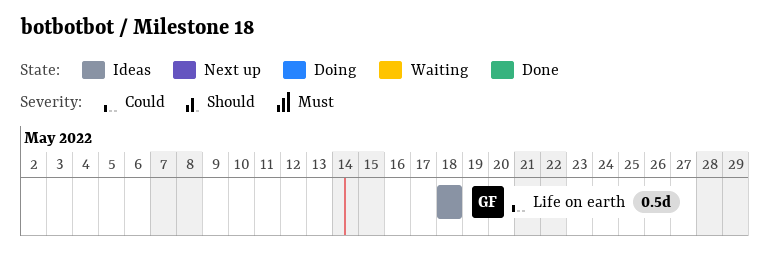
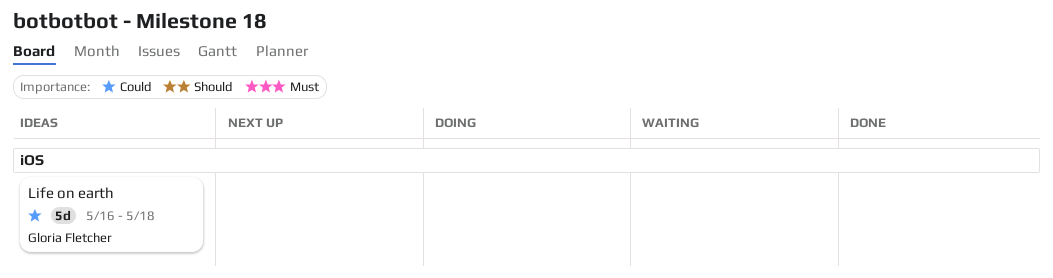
Life on earth, estimate: 0.5d -> 5d
Life on earth, start: May 18 -> May 16

